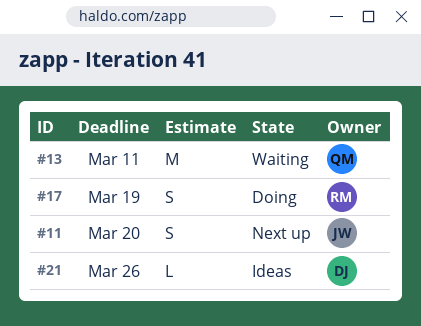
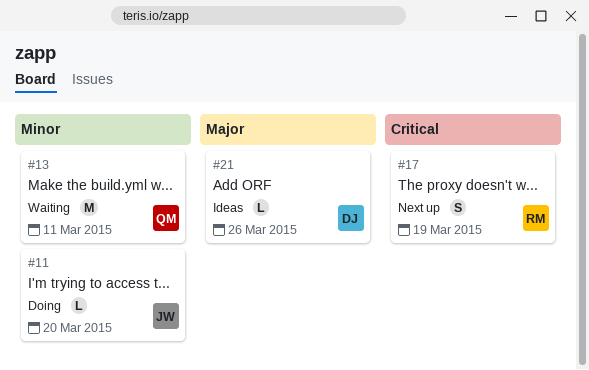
#11, status: Next up -> Doing
#11, estimate: S -> L
#17, status: Doing -> Next up

